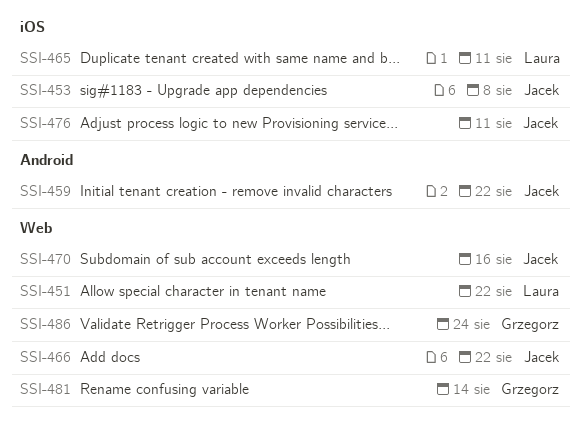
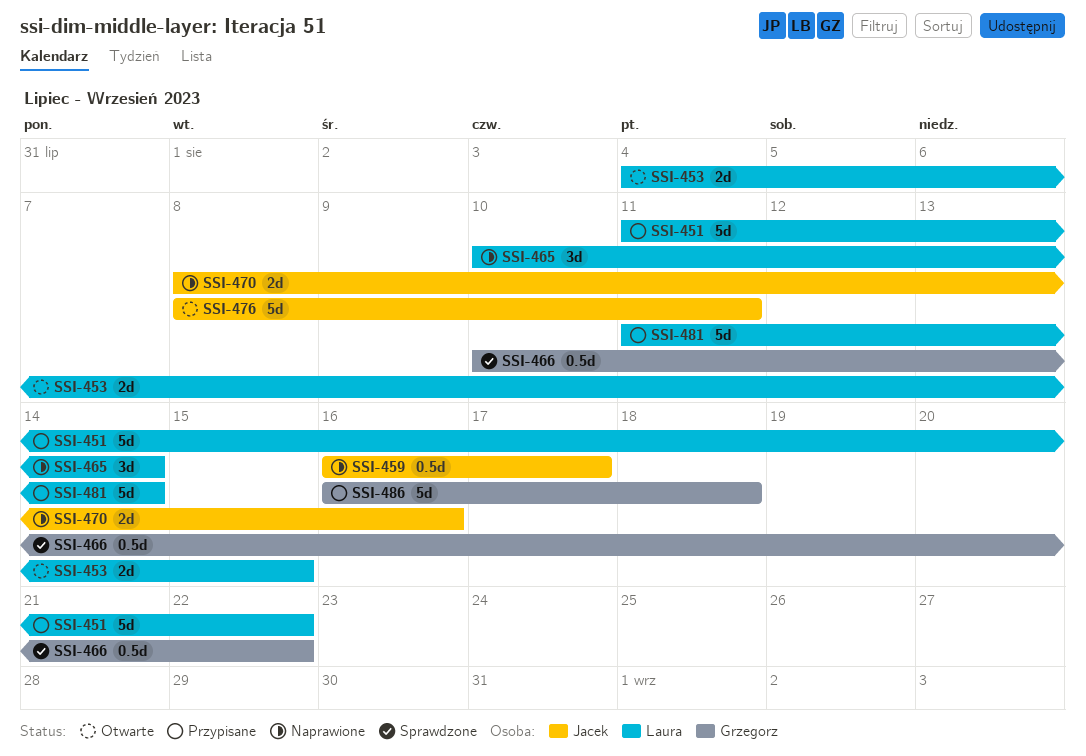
SSI-453, owner: Jacek -> Laura
SSI-453, due: Aug 8 -> Aug 15
SSI-459, due: Aug 22 -> Aug 17
SSI-465, due: Aug 11 -> Aug 14
SSI-466, owner: Jacek -> Grzegorz
SSI-481, owner: Grzegorz -> Laura
SSI-486, due: Aug 24 -> Aug 18

